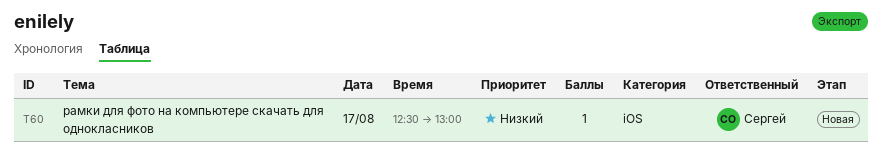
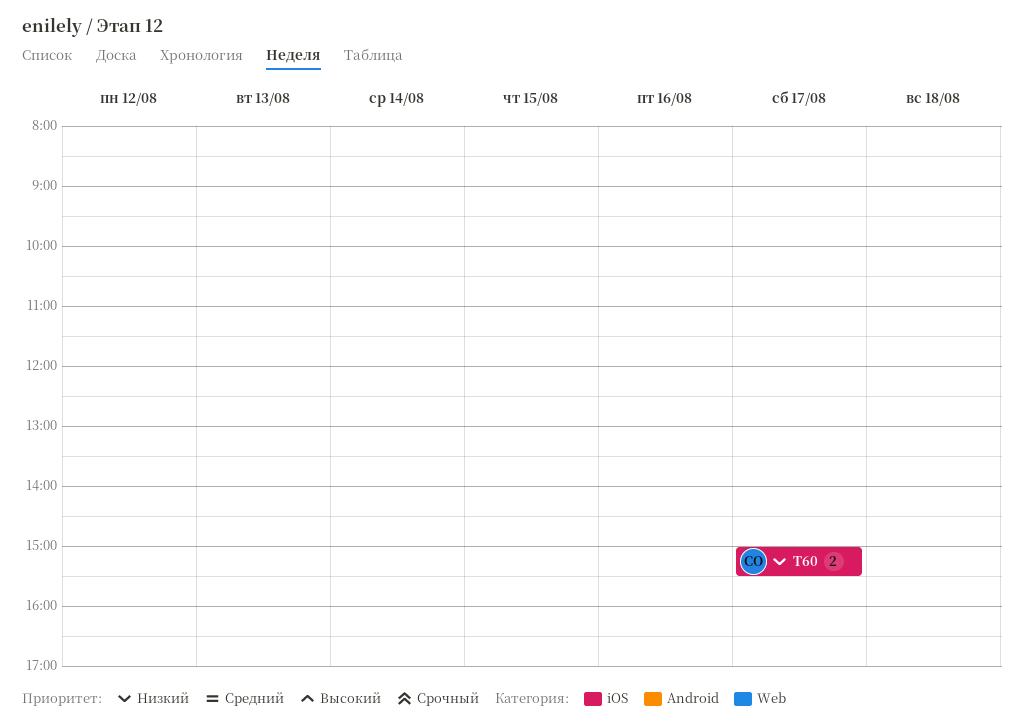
T60, estimate: 1 -> 2
T60, begins: 12:30 -> 15:00
T60, ends: 13:00 -> 15:30

